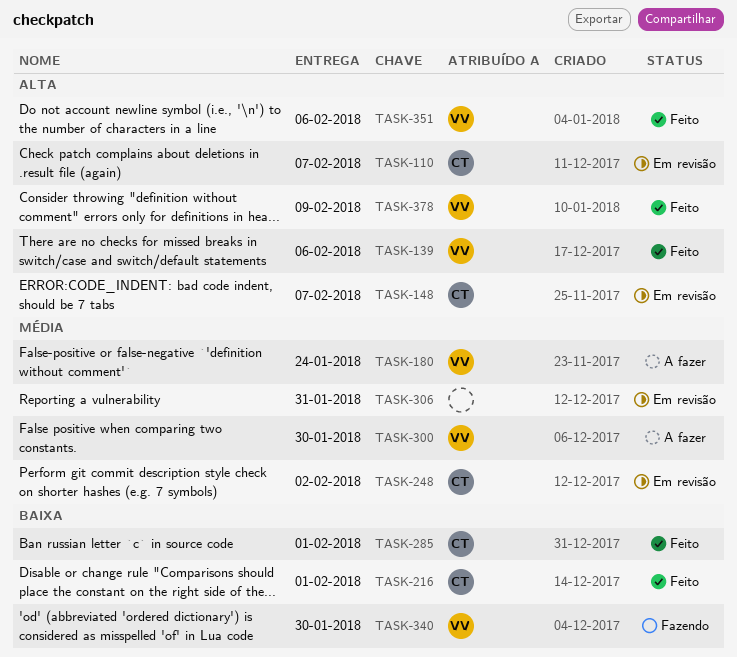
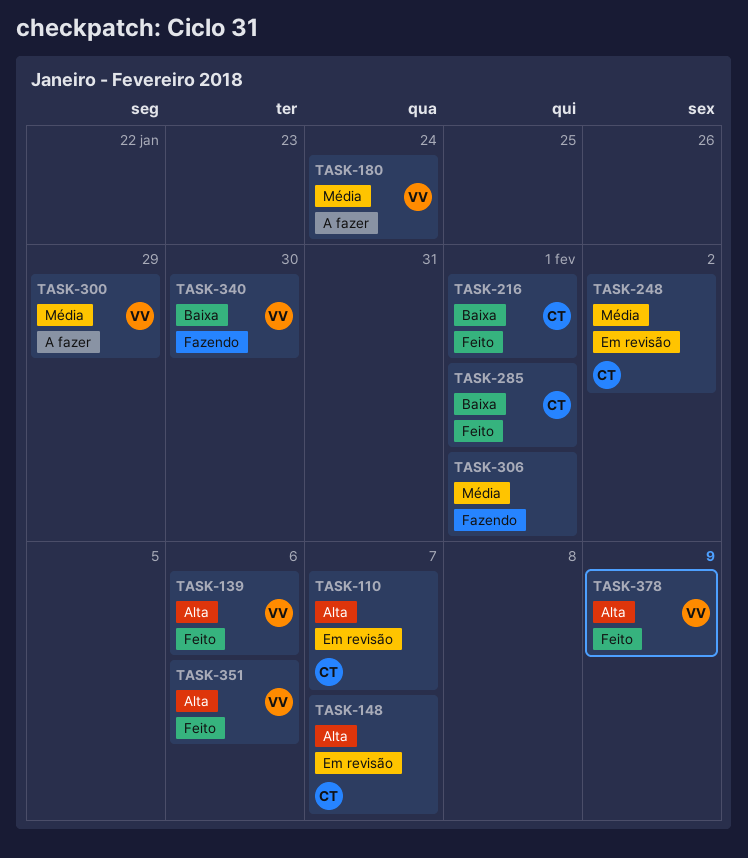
TASK-300, due: Jan 30 -> Jan 29
TASK-306, status: Em revisão -> Fazendo
TASK-306, due: Jan 31 -> Feb 1

